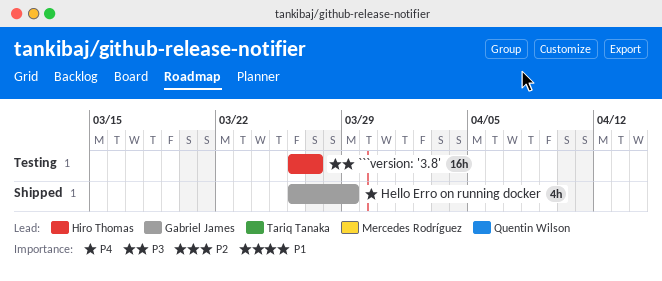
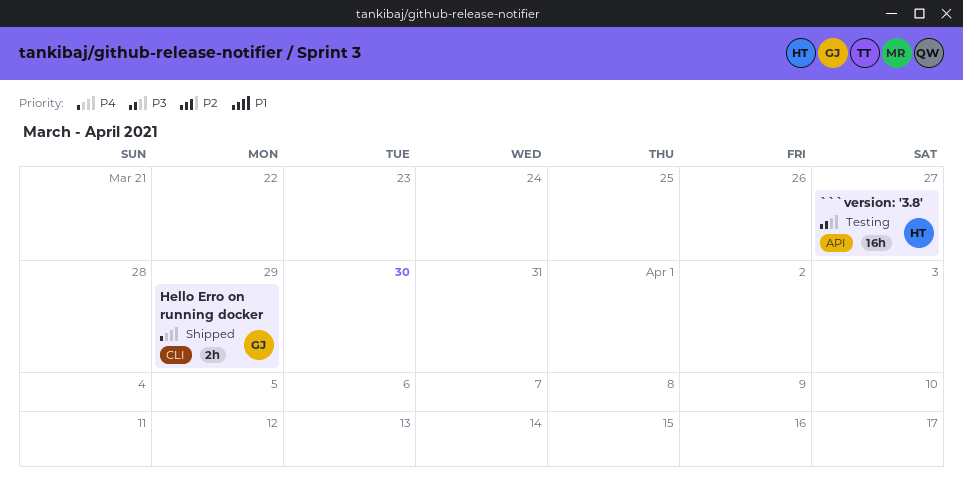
Hello Erro on running docker, estimate: 4h -> 2h

